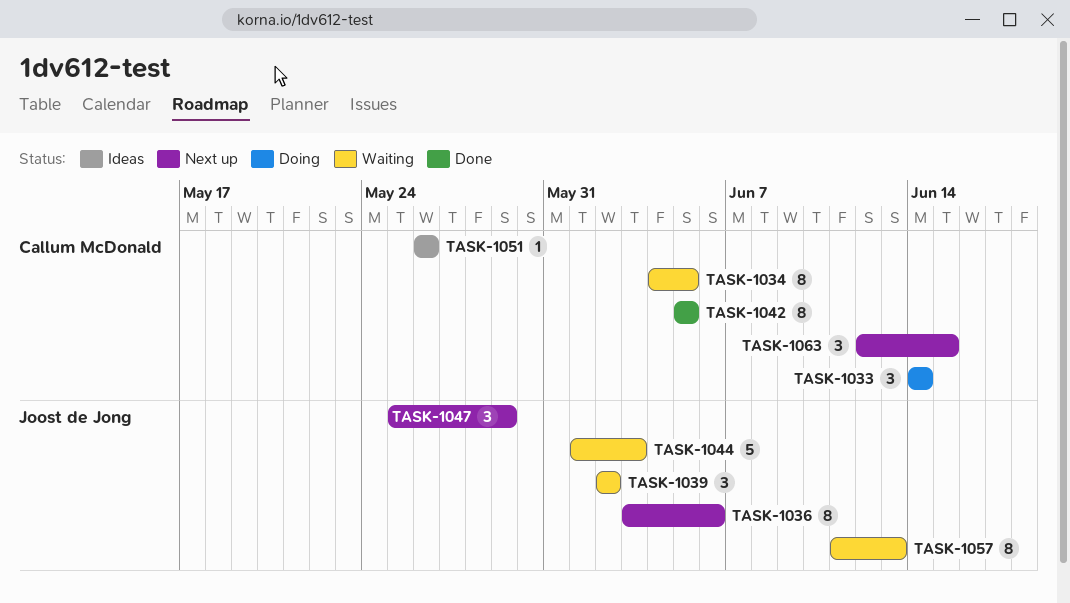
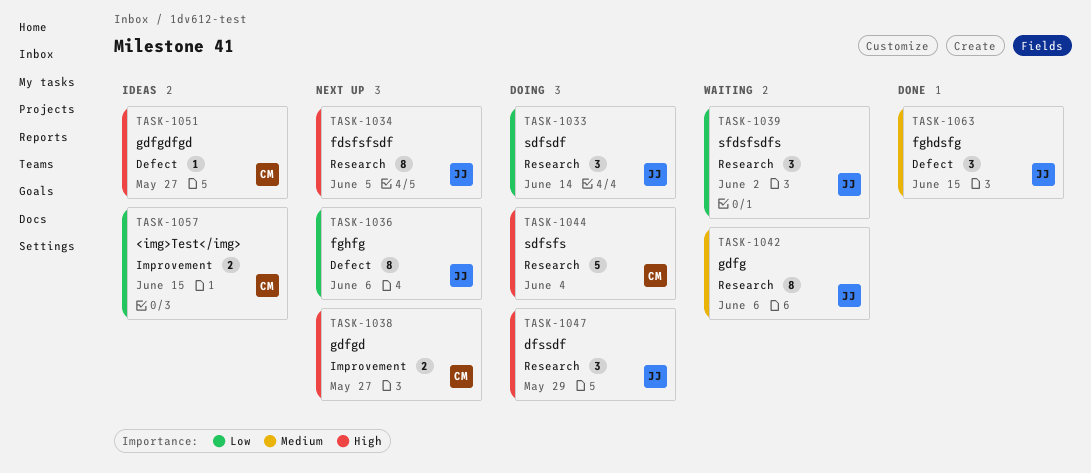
TASK-1033, owner: Callum McDonald -> Joost de Jong
TASK-1034, status: Waiting -> Next up
TASK-1034, owner: Callum McDonald -> Joost de Jong
TASK-1038: none -> present
TASK-1042, status: Done -> Waiting
TASK-1042, owner: Callum McDonald -> Joost de Jong
TASK-1042, due: Jun 5 -> Jun 6
TASK-1044, status: Waiting -> Doing
TASK-1044, owner: Joost de Jong -> Callum McDonald
TASK-1044, due: Jun 3 -> Jun 4
TASK-1047, status: Next up -> Doing
TASK-1051, due: May 26 -> May 27
TASK-1057, status: Waiting -> Ideas
TASK-1057, owner: Joost de Jong -> Callum McDonald
TASK-1057, estimate: 8 -> 2
TASK-1057, due: Jun 13 -> Jun 15
TASK-1063, status: Next up -> Done
TASK-1063, owner: Callum McDonald -> Joost de Jong

